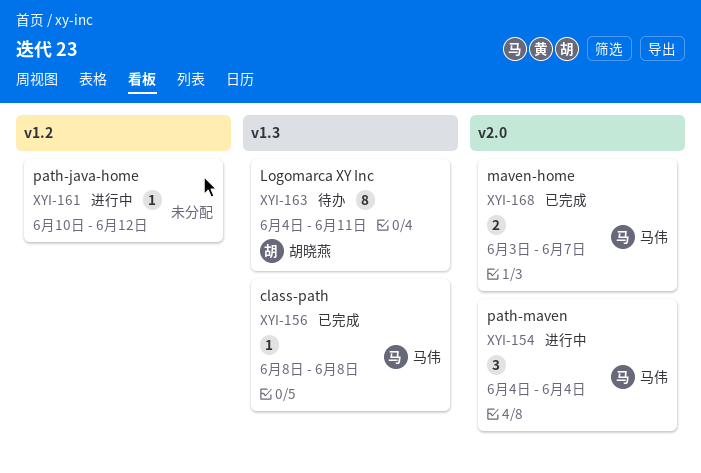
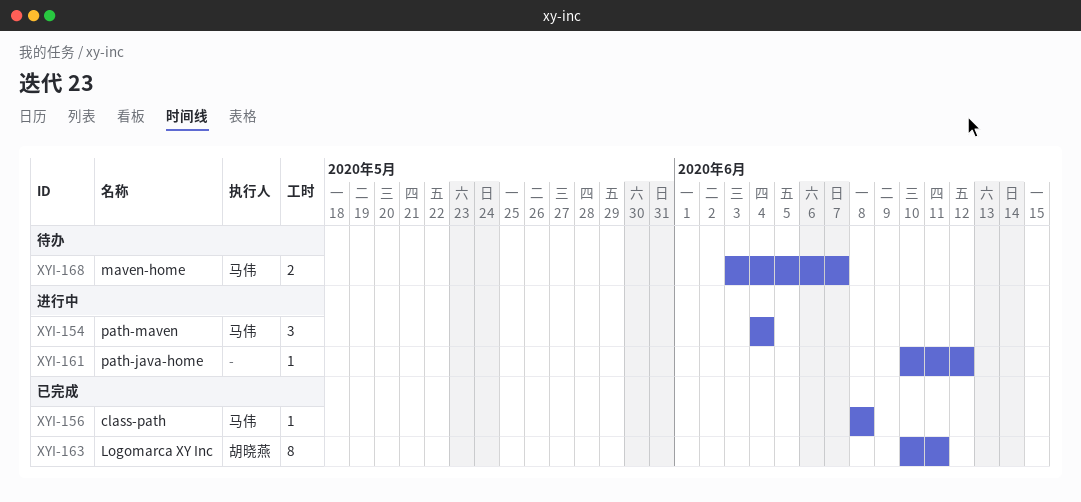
XYI-163, status: 待办 -> 已完成
XYI-163, start: Jun 4 -> Jun 10
XYI-168, status: 已完成 -> 待办

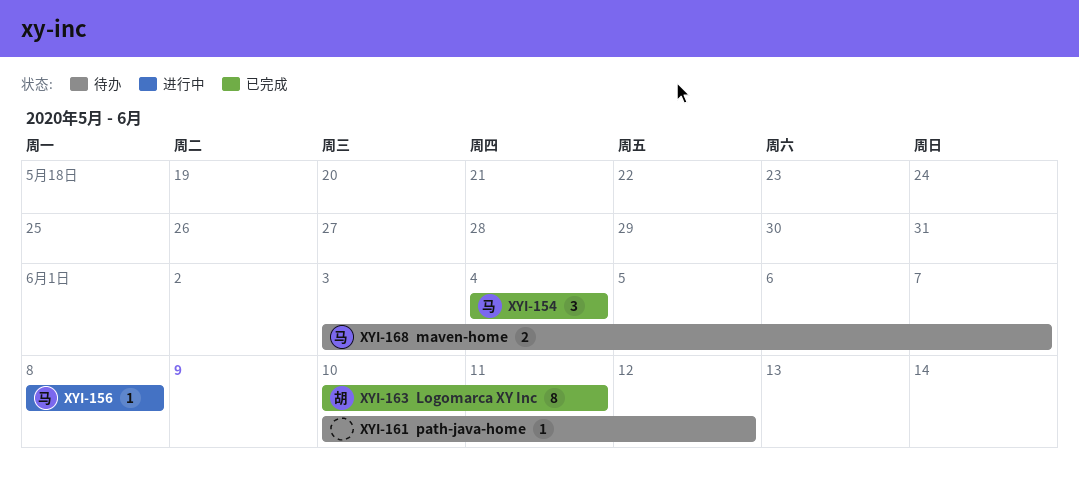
XYI-154, status: 进行中 -> 已完成
XYI-156, status: 已完成 -> 进行中
XYI-161, status: 进行中 -> 待办

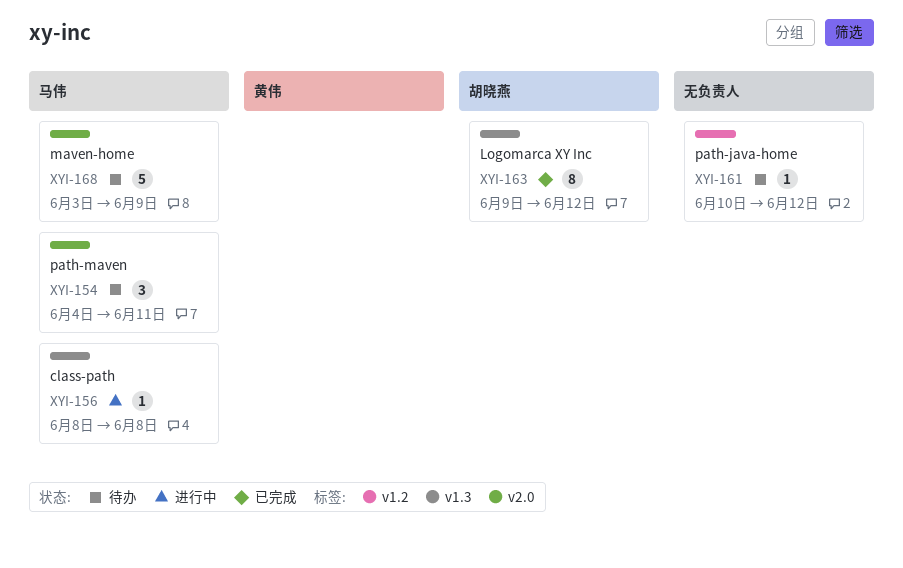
XYI-154, status: 已完成 -> 待办
XYI-154, due: Jun 4 -> Jun 11
XYI-163, start: Jun 10 -> Jun 9
XYI-163, due: Jun 11 -> Jun 12
XYI-168, estimate: 2 -> 5
XYI-168, due: Jun 7 -> Jun 9

